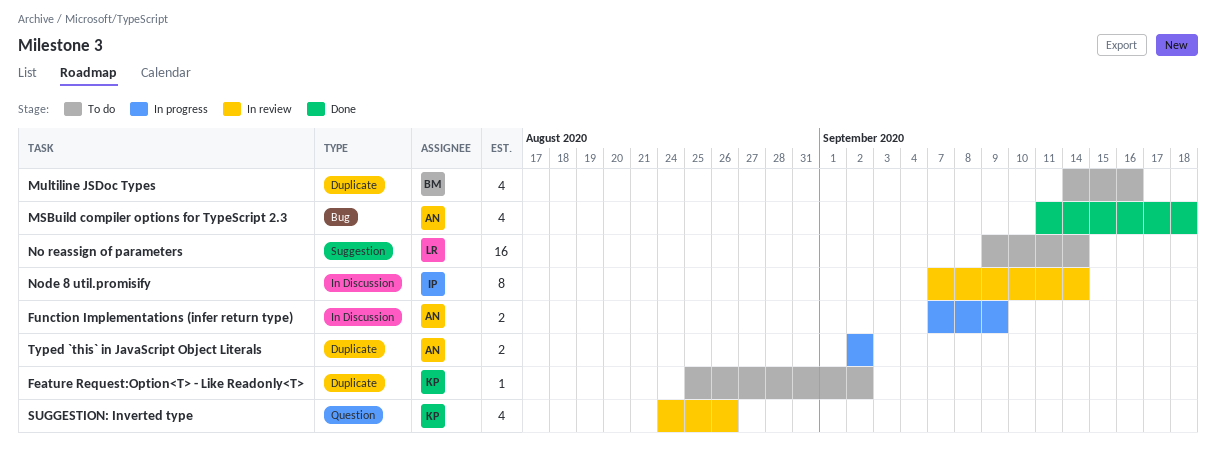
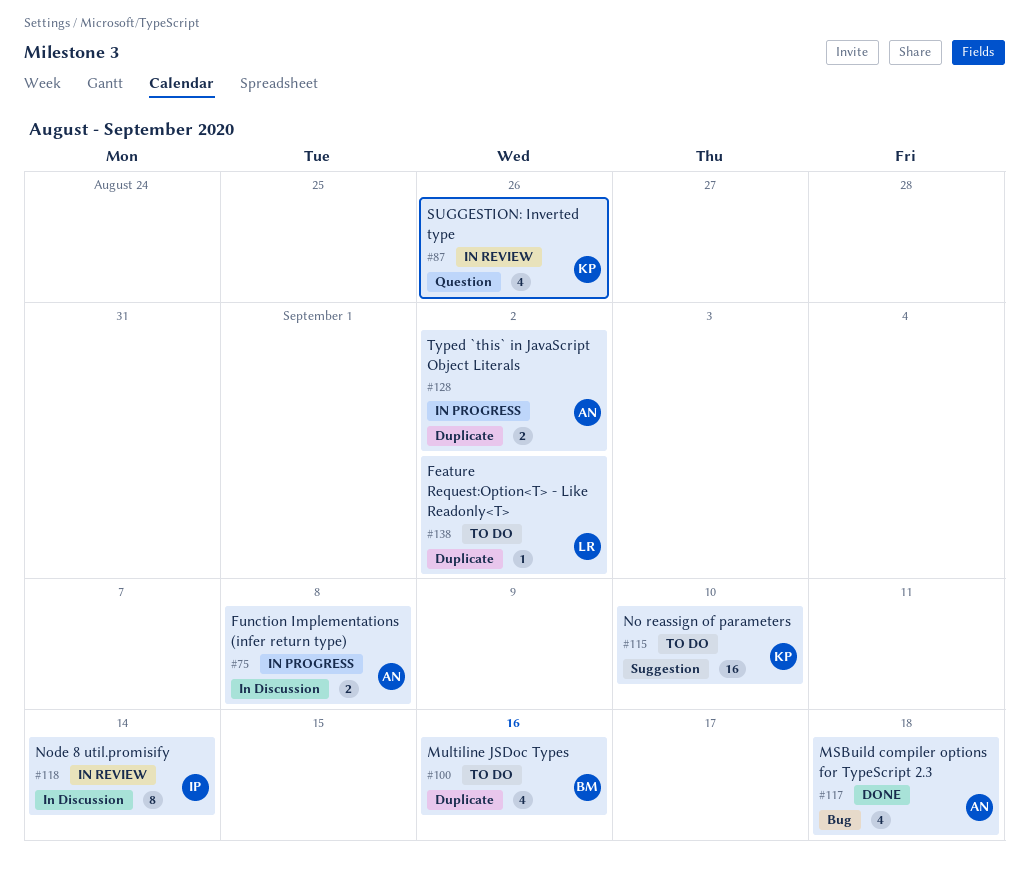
Feature Request:Option<T> - Like Readonly<T>, owner: KP -> LR
Function Implementations (infer return type), due: Sep 9 -> Sep 8
No reassign of parameters, owner: LR -> KP
No reassign of parameters, due: Sep 14 -> Sep 10

